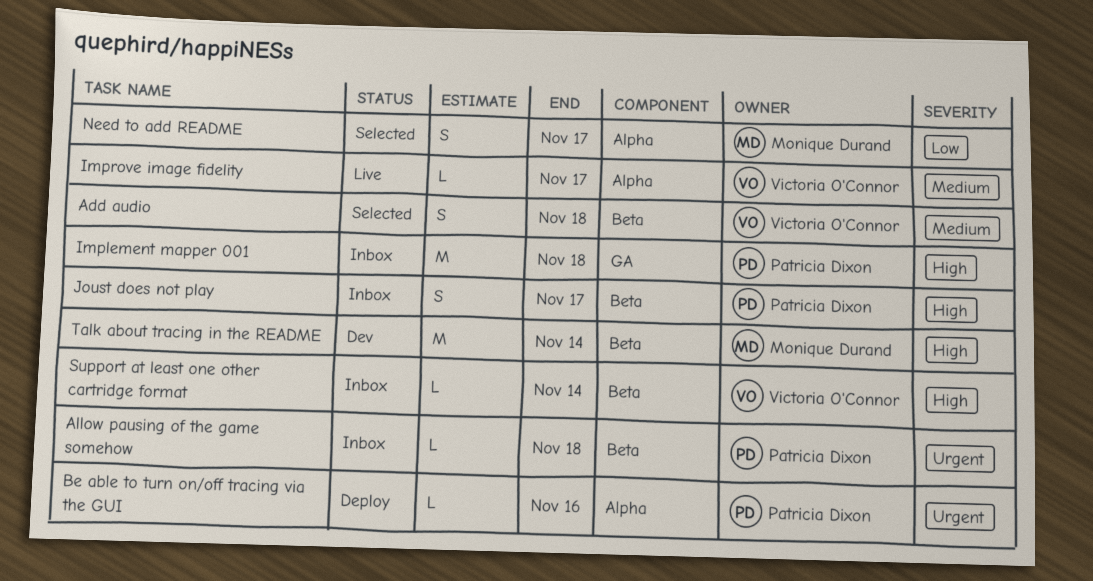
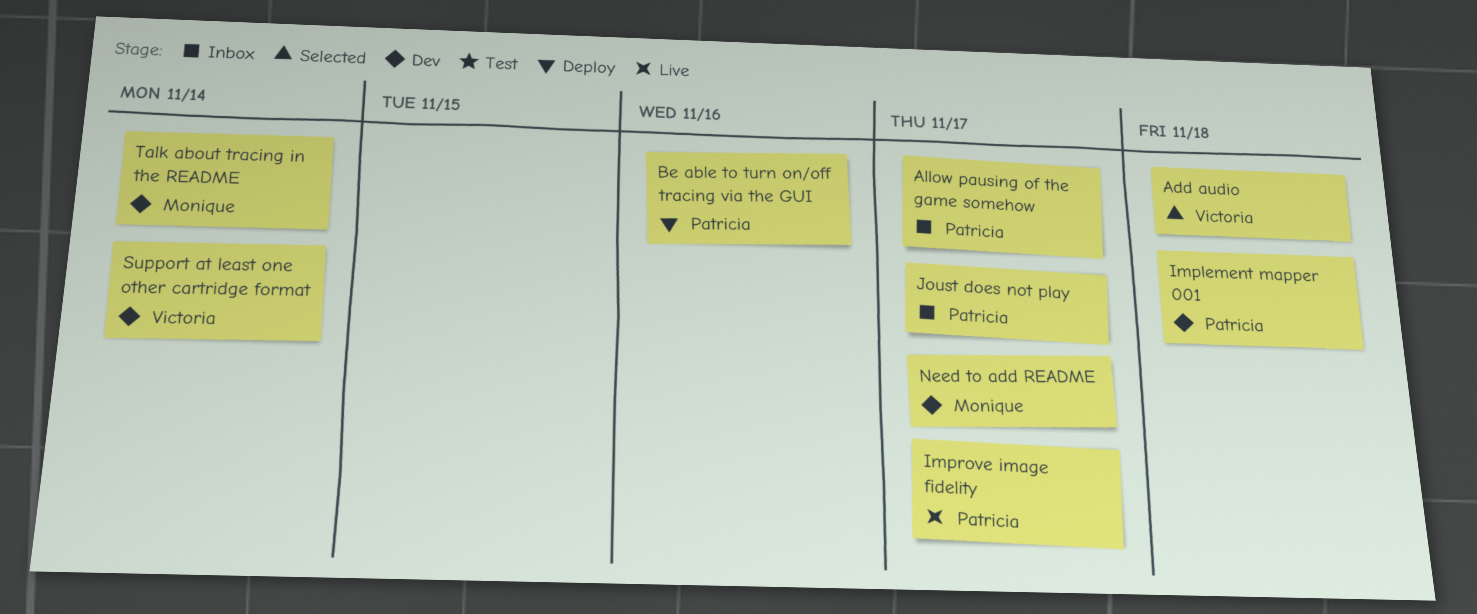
Allow pausing of the game somehow, due: Nov 18 -> Nov 17
Implement mapper 001, status: Inbox -> Dev
Improve image fidelity, owner: Victoria O'Connor -> Patricia Dixon
Need to add README, status: Selected -> Dev
Support at least one other cartridge format, status: Inbox -> Dev

